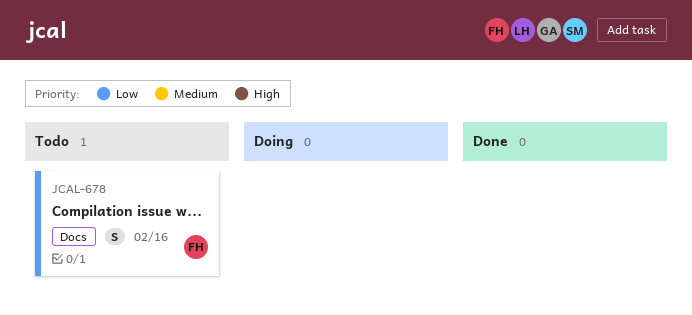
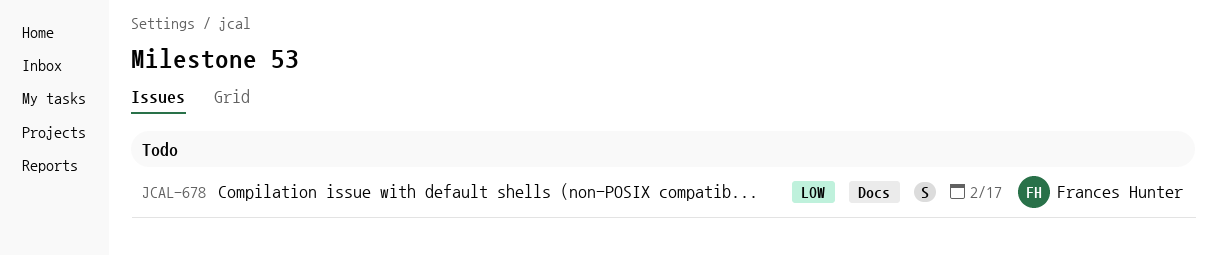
JCAL-678, due: Feb 16 -> Feb 17

